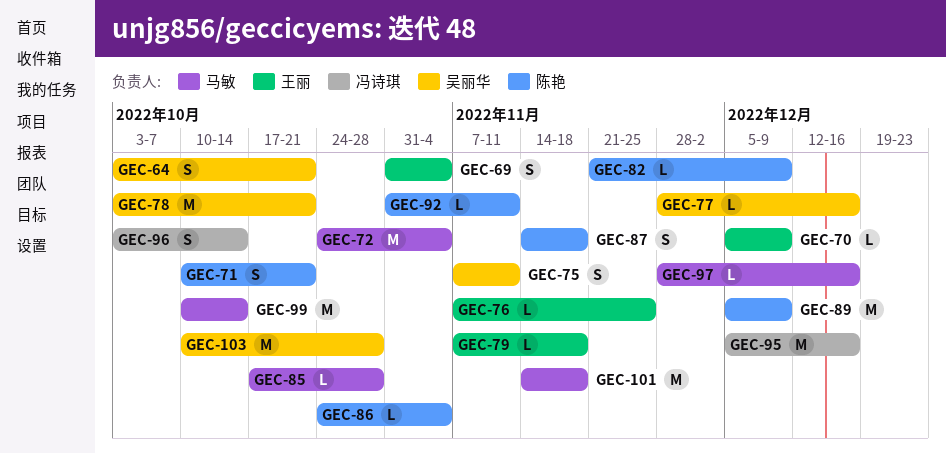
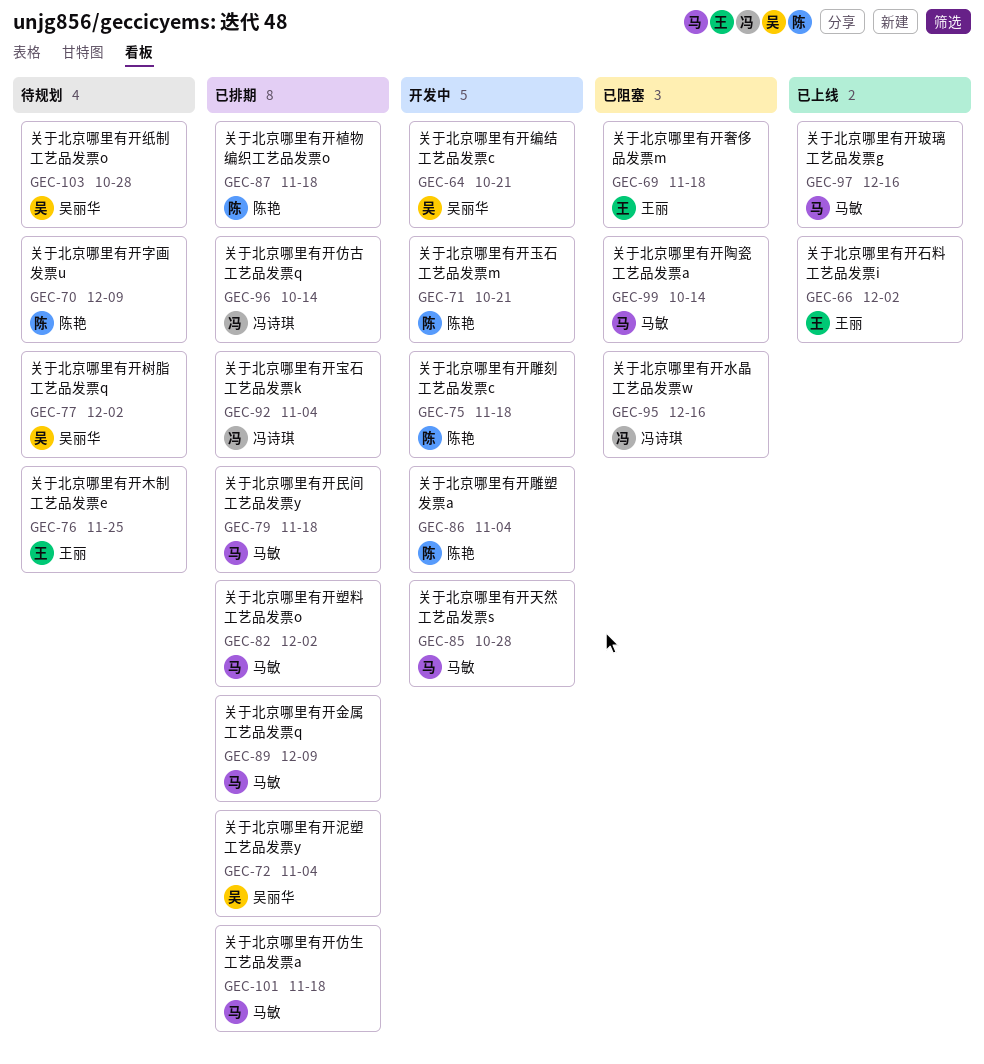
GEC-66: none -> present
GEC-69, due: Nov 4 -> Nov 18
GEC-70, owner: 王丽 -> 陈艳
GEC-72, owner: 马敏 -> 吴丽华
GEC-75, owner: 吴丽华 -> 陈艳
GEC-75, due: Nov 11 -> Nov 18
GEC-77, due: Dec 16 -> Dec 2
GEC-78: present -> none
GEC-79, owner: 王丽 -> 马敏
GEC-82, owner: 陈艳 -> 马敏
GEC-82, due: Dec 9 -> Dec 2
GEC-89, owner: 陈艳 -> 马敏
GEC-92, owner: 陈艳 -> 冯诗琪
GEC-92, due: Nov 11 -> Nov 4

